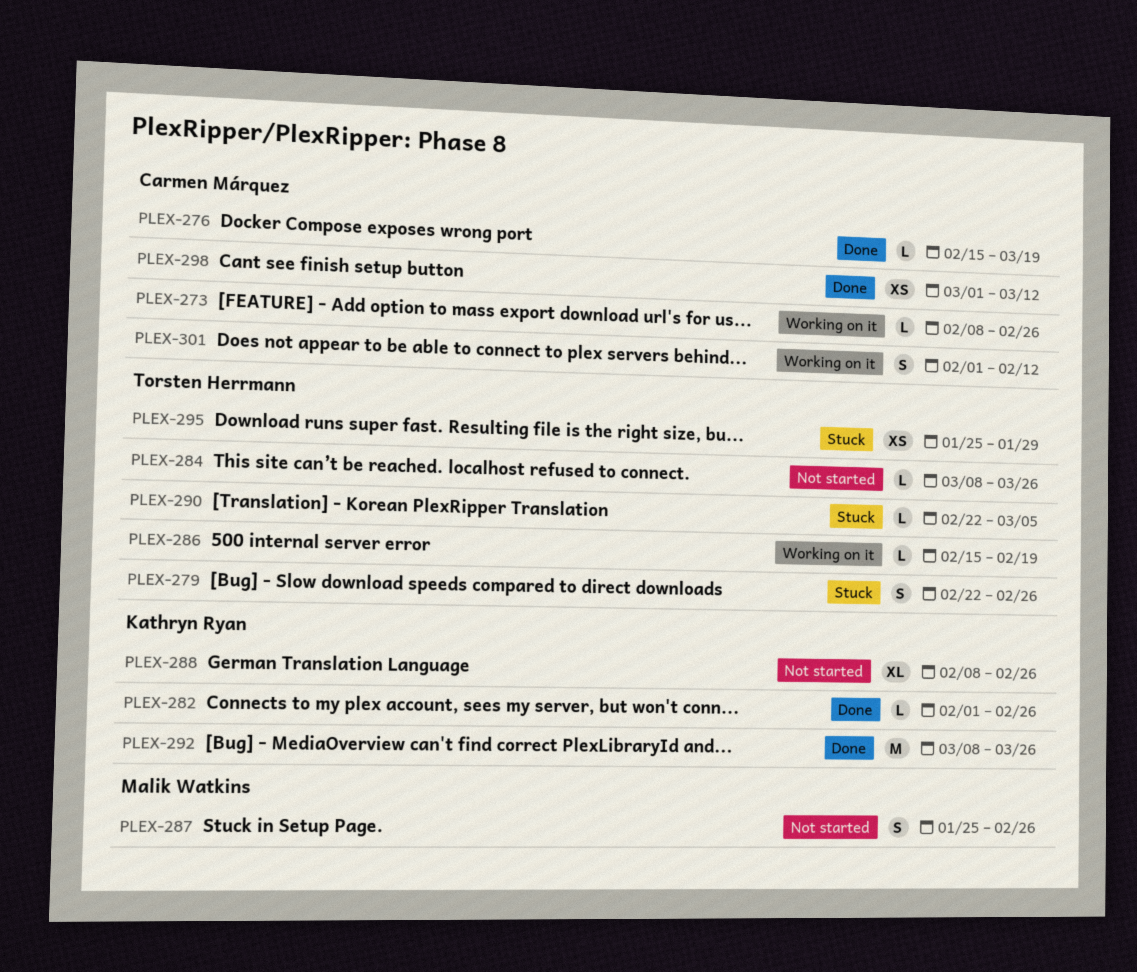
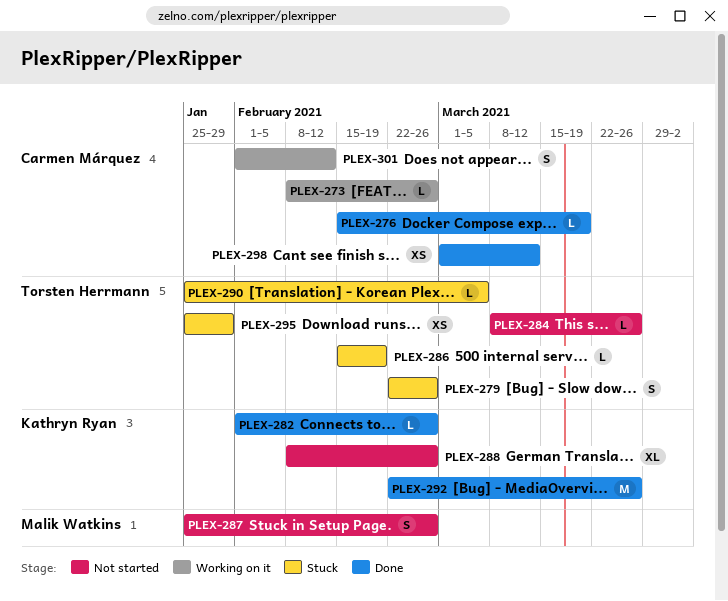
PLEX-286, status: Working on it -> Stuck
PLEX-290, start: Feb 22 -> Jan 25
PLEX-292, start: Mar 8 -> Feb 22

